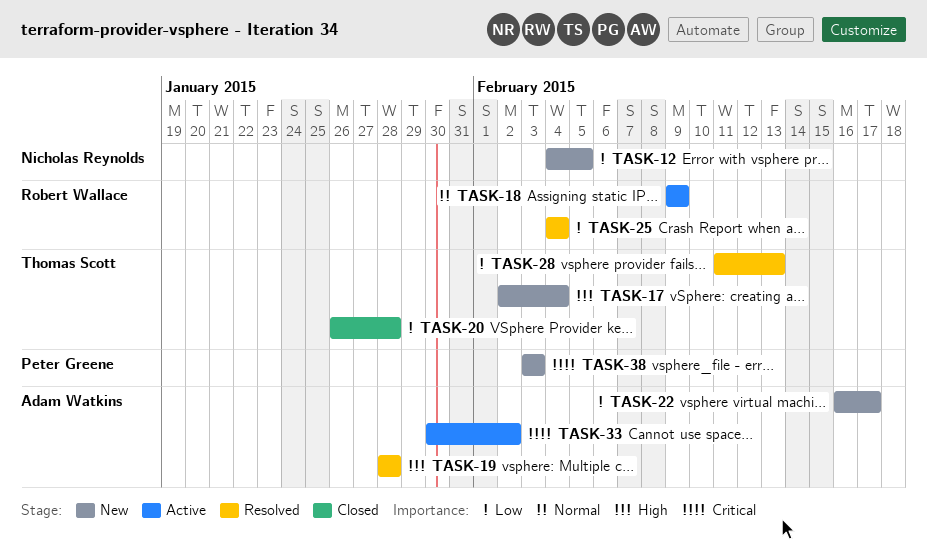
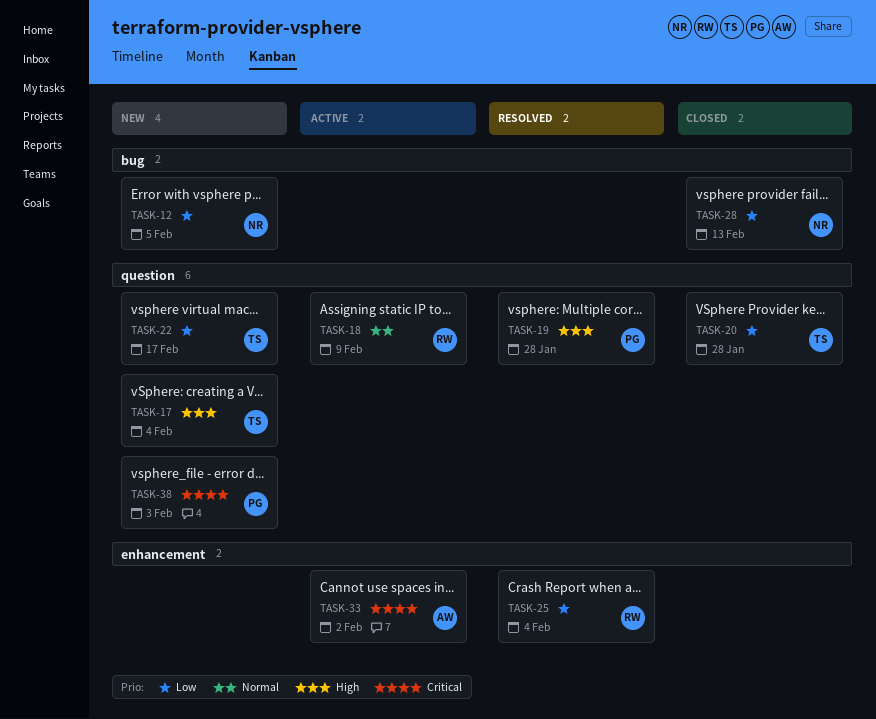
TASK-19, owner: Adam Watkins -> Peter Greene
TASK-22, owner: Adam Watkins -> Thomas Scott
TASK-28, status: Resolved -> Closed
TASK-28, owner: Thomas Scott -> Nicholas Reynolds

